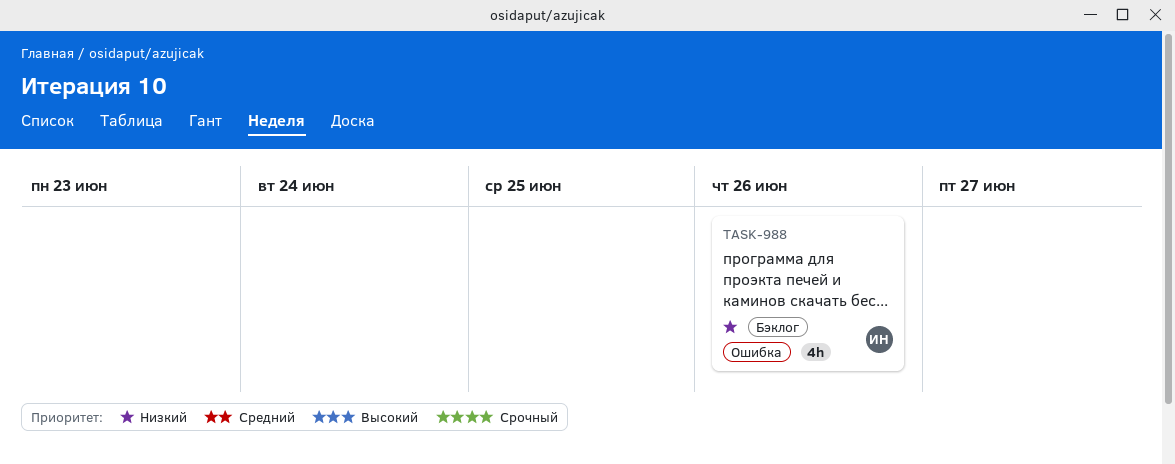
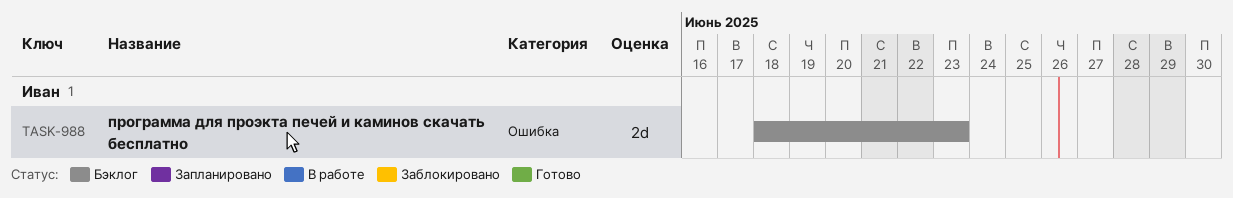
TASK-988, estimate: 4h -> 2d
TASK-988, due: Jun 26 -> Jun 23

